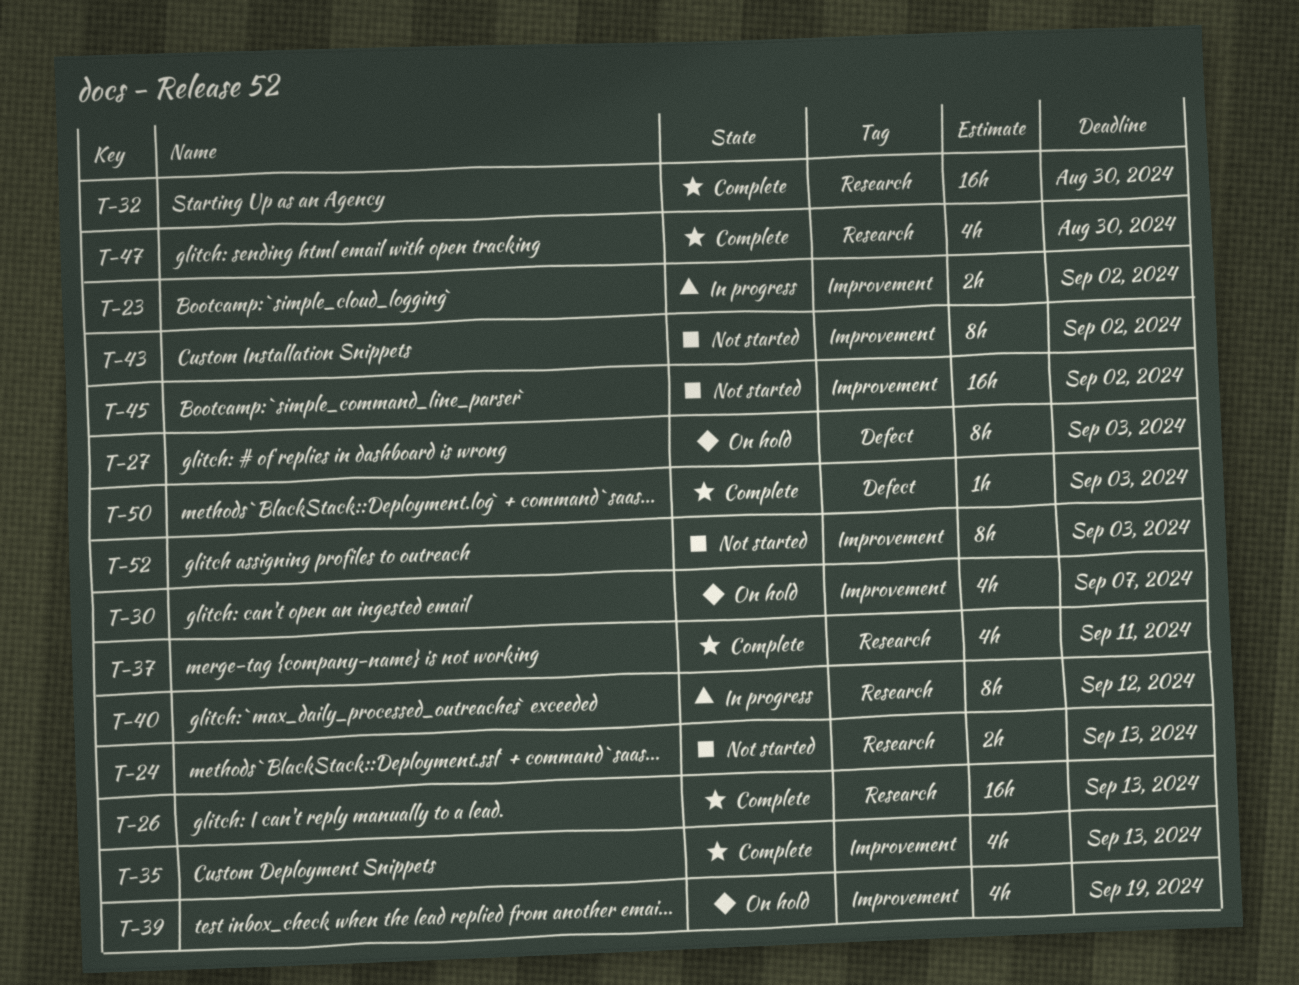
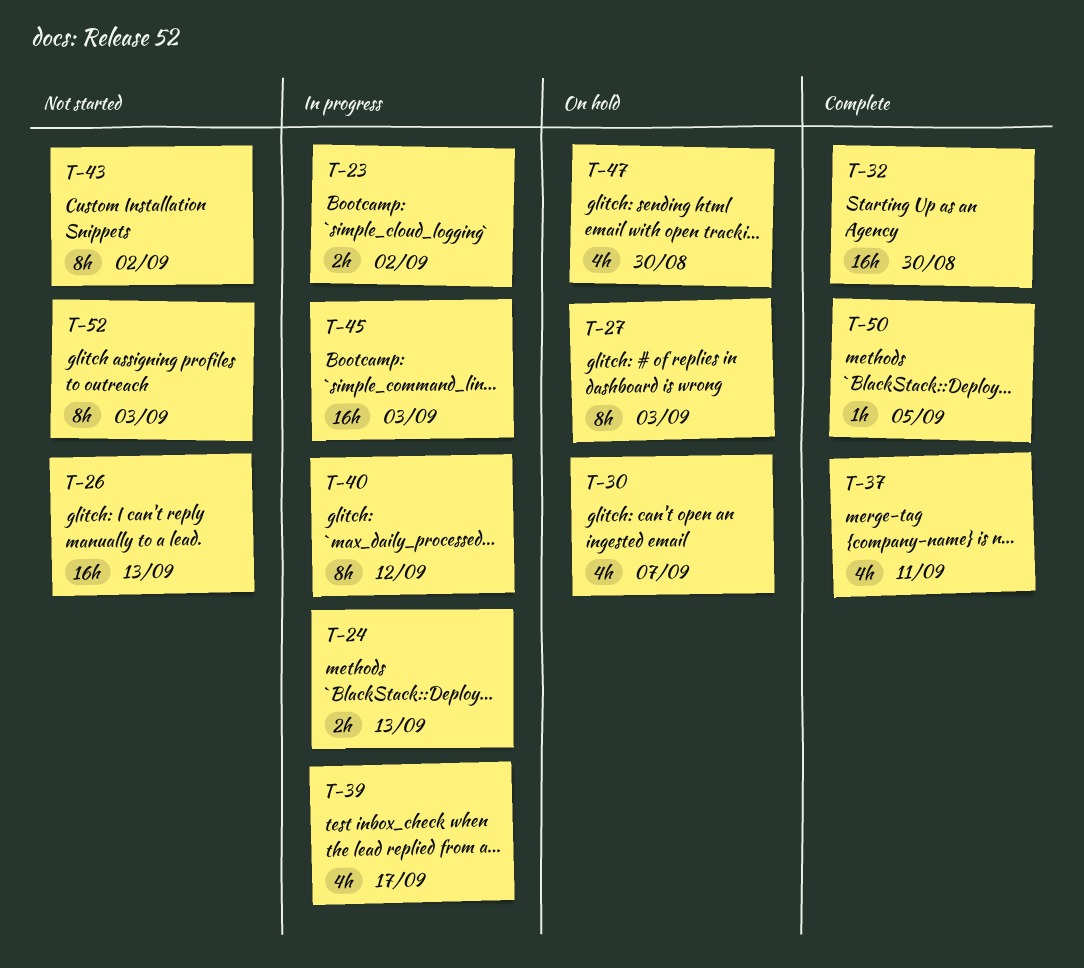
T-24, status: Not started -> In progress
T-26, status: Complete -> Not started
T-35: present -> none
T-39, status: On hold -> In progress
T-39, due: Sep 19 -> Sep 17
T-45, status: Not started -> In progress
T-45, due: Sep 2 -> Sep 3
T-47, status: Complete -> On hold
T-50, due: Sep 3 -> Sep 5

